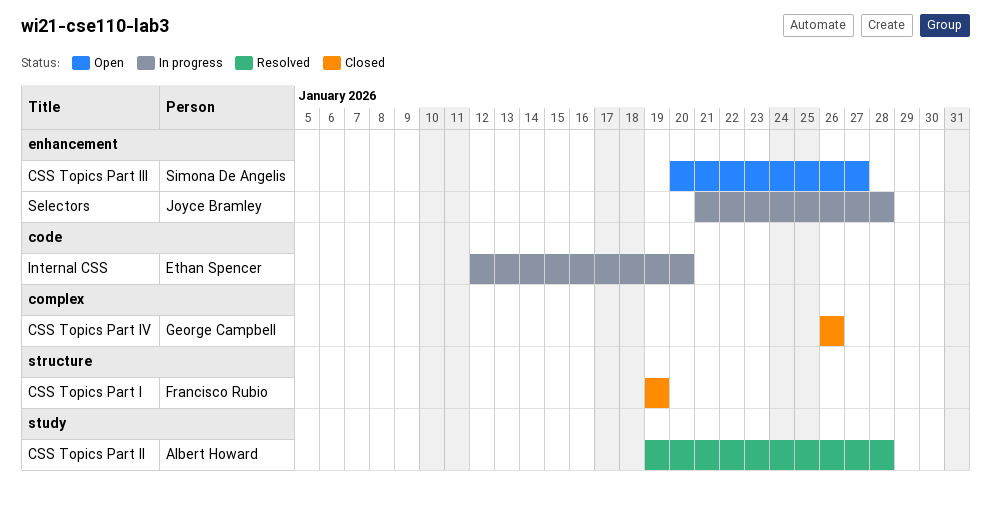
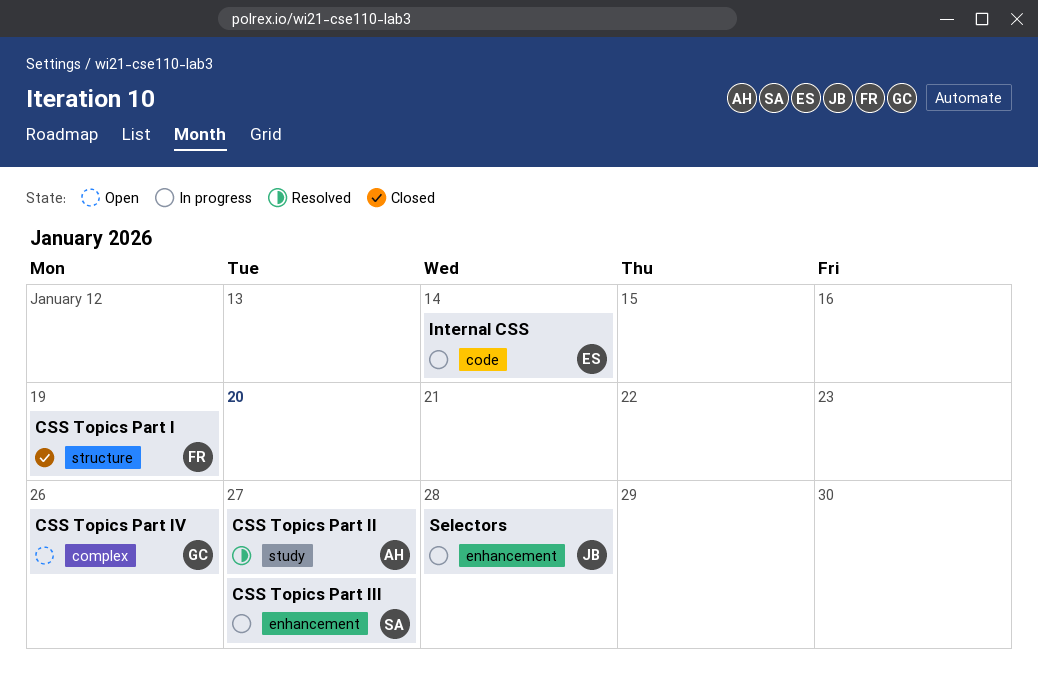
CSS Topics Part II, due: Jan 28 -> Jan 27
CSS Topics Part III, status: Open -> In progress
CSS Topics Part IV, status: Closed -> Open
Internal CSS, due: Jan 20 -> Jan 14

